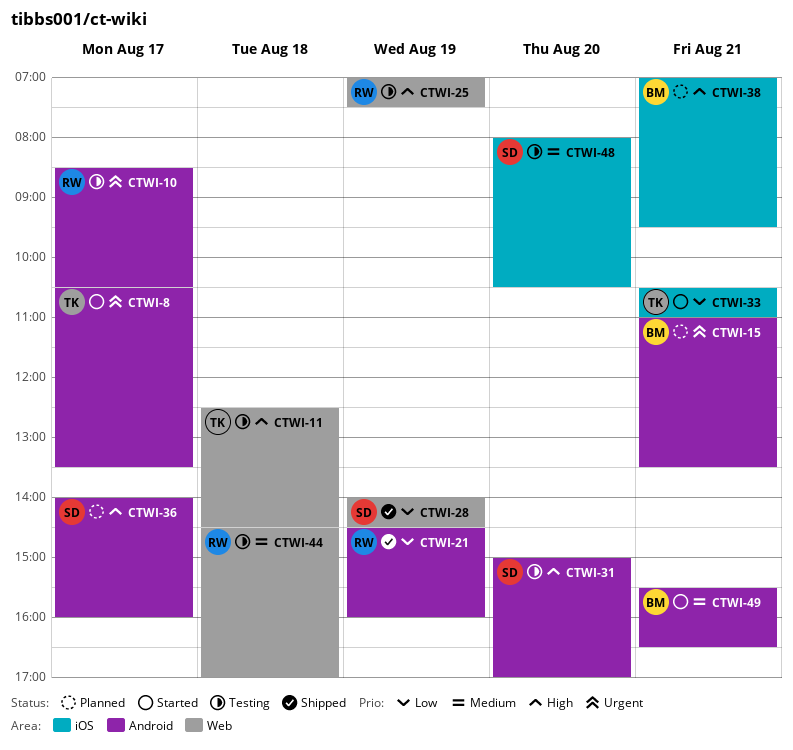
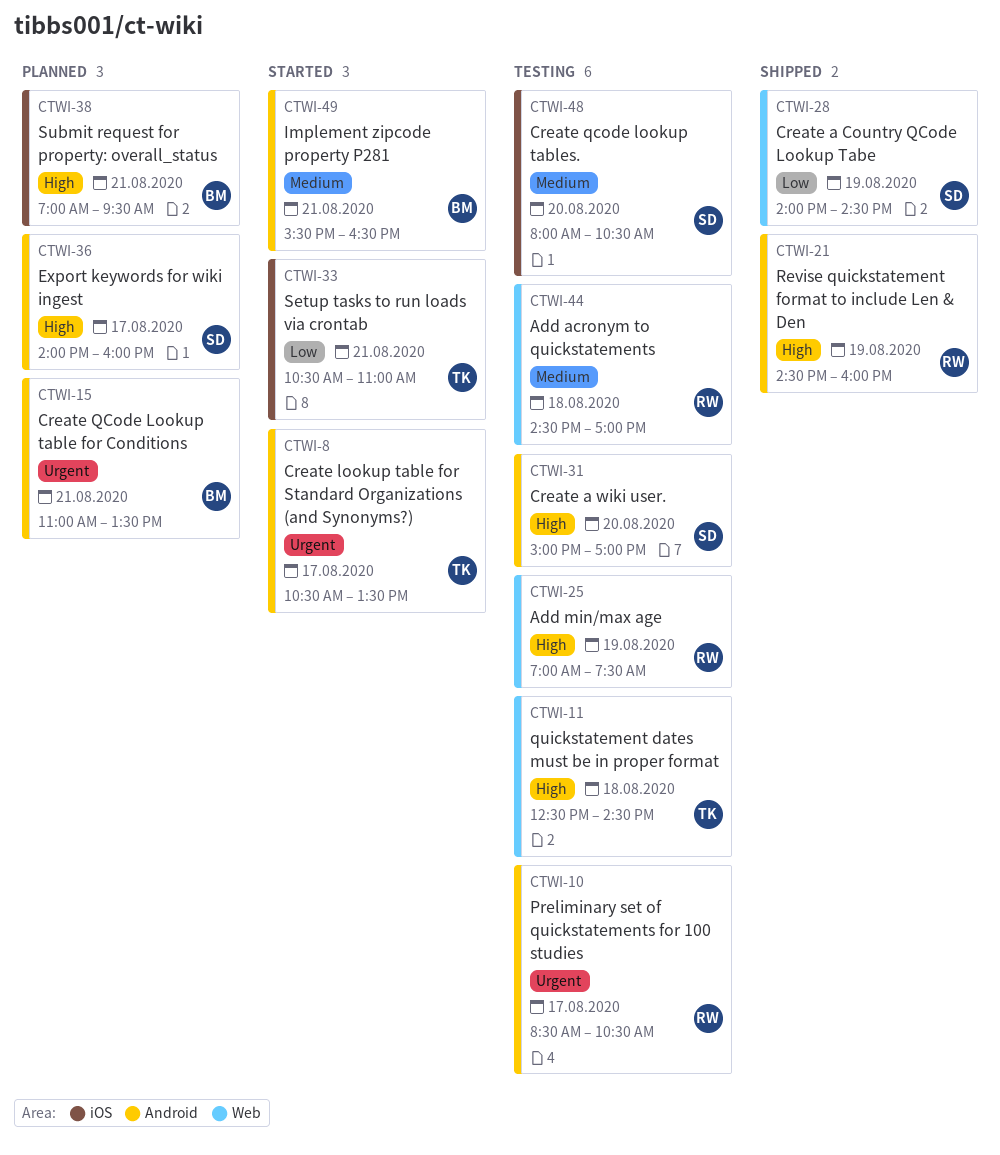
CTWI-21, priority: Low -> High

